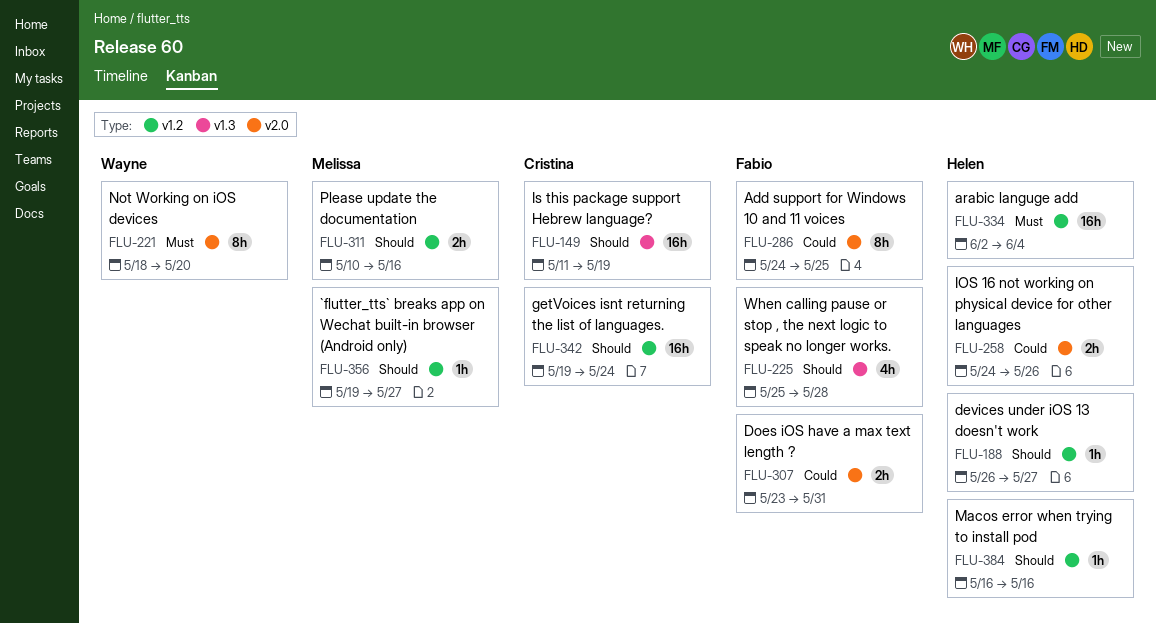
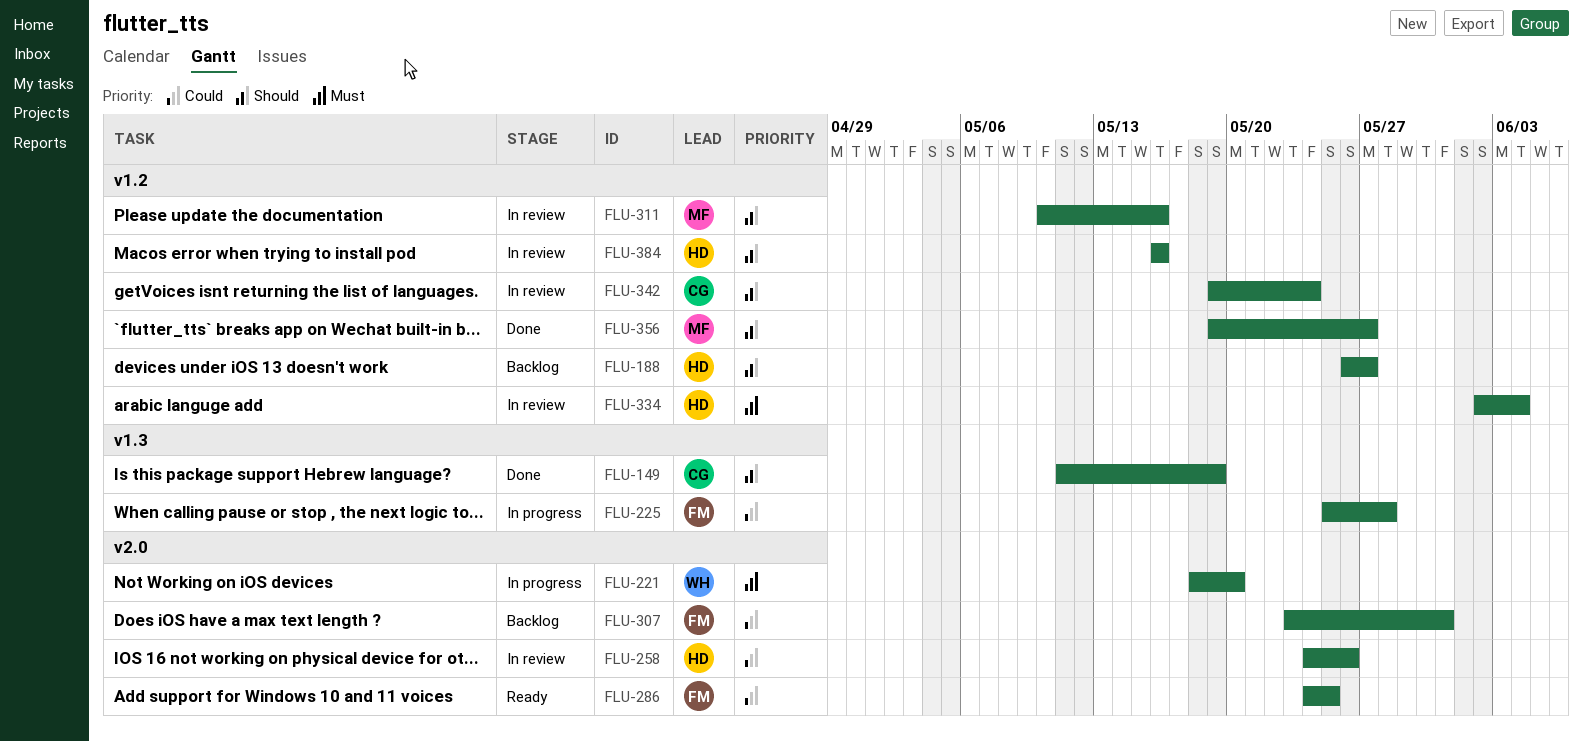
FLU-225, priority: Should -> Could

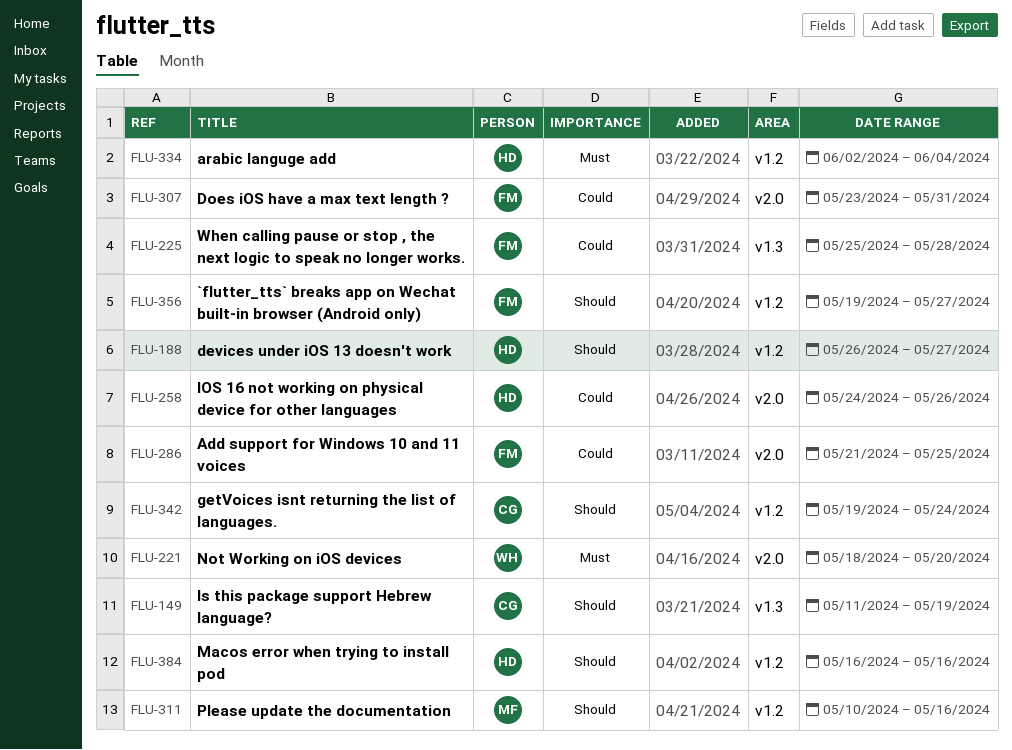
FLU-286, start: May 24 -> May 21
FLU-356, owner: MF -> FM

